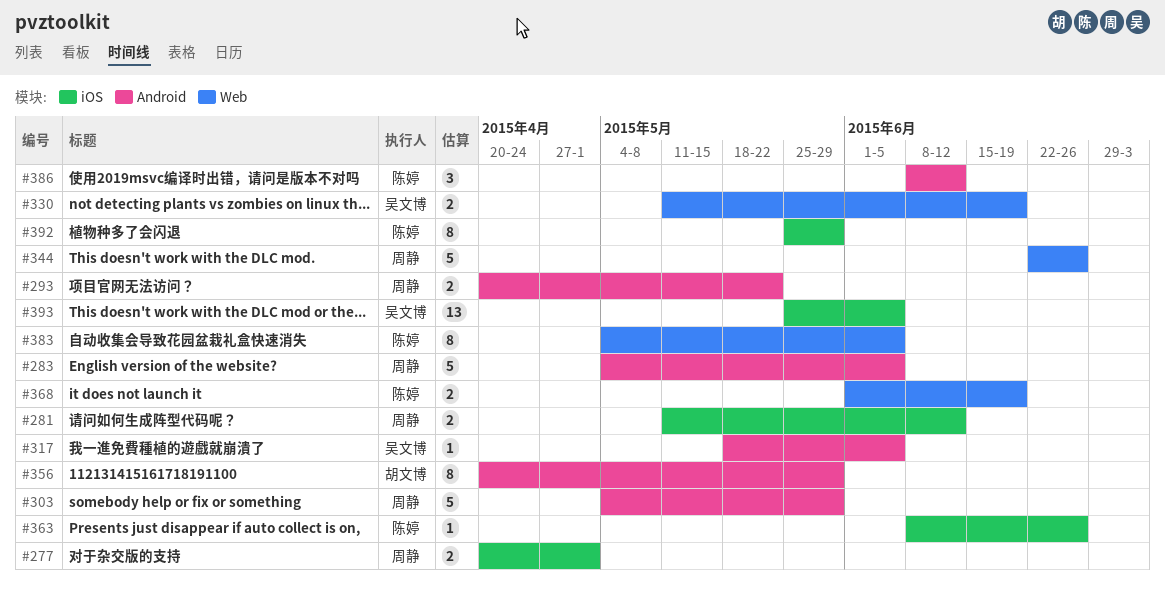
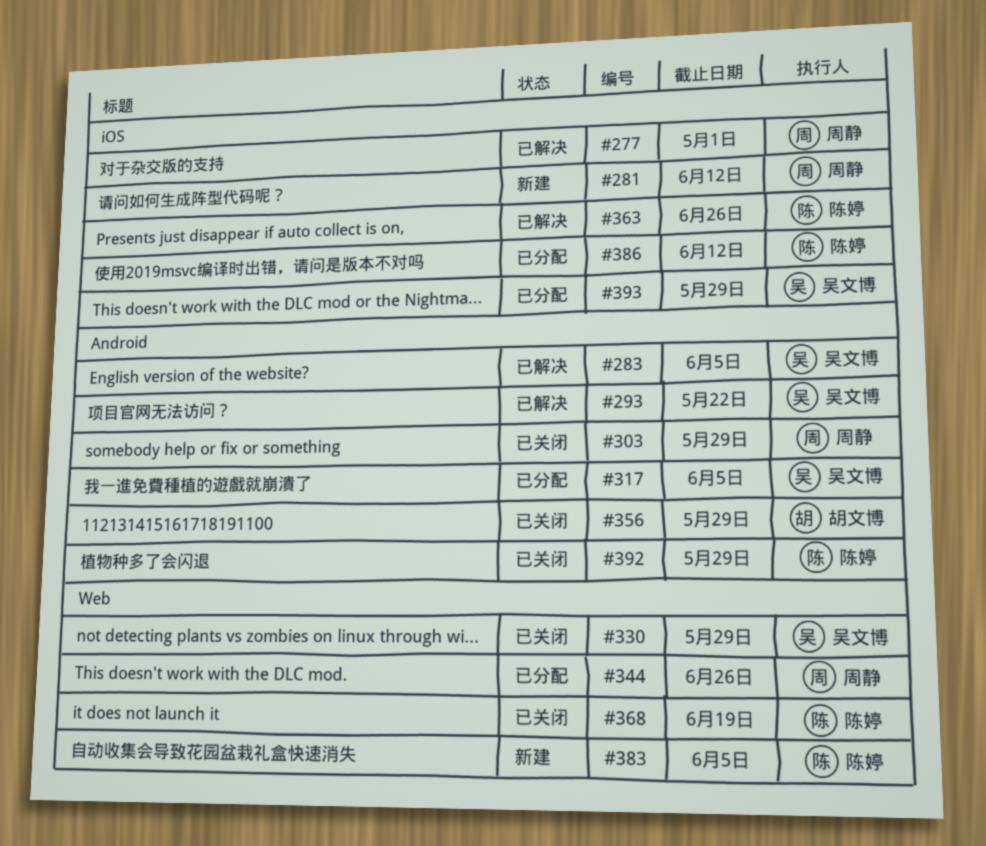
#283, owner: 周静 -> 吴文博
#293, owner: 周静 -> 吴文博
#330, due: Jun 19 -> May 29
#386, label: Android -> iOS
#392, label: iOS -> Android
#393, due: Jun 5 -> May 29

